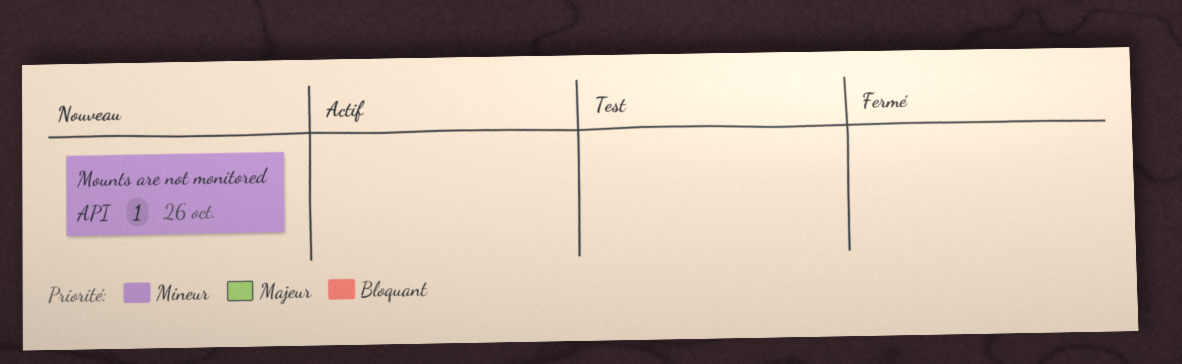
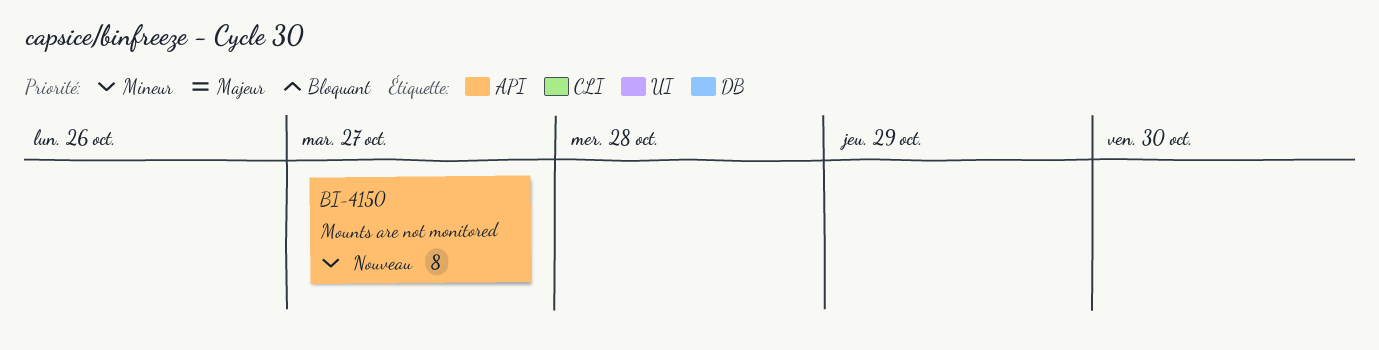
Mounts are not monitored, estimate: 1 -> 8
Mounts are not monitored, due: Oct 26 -> Oct 27

